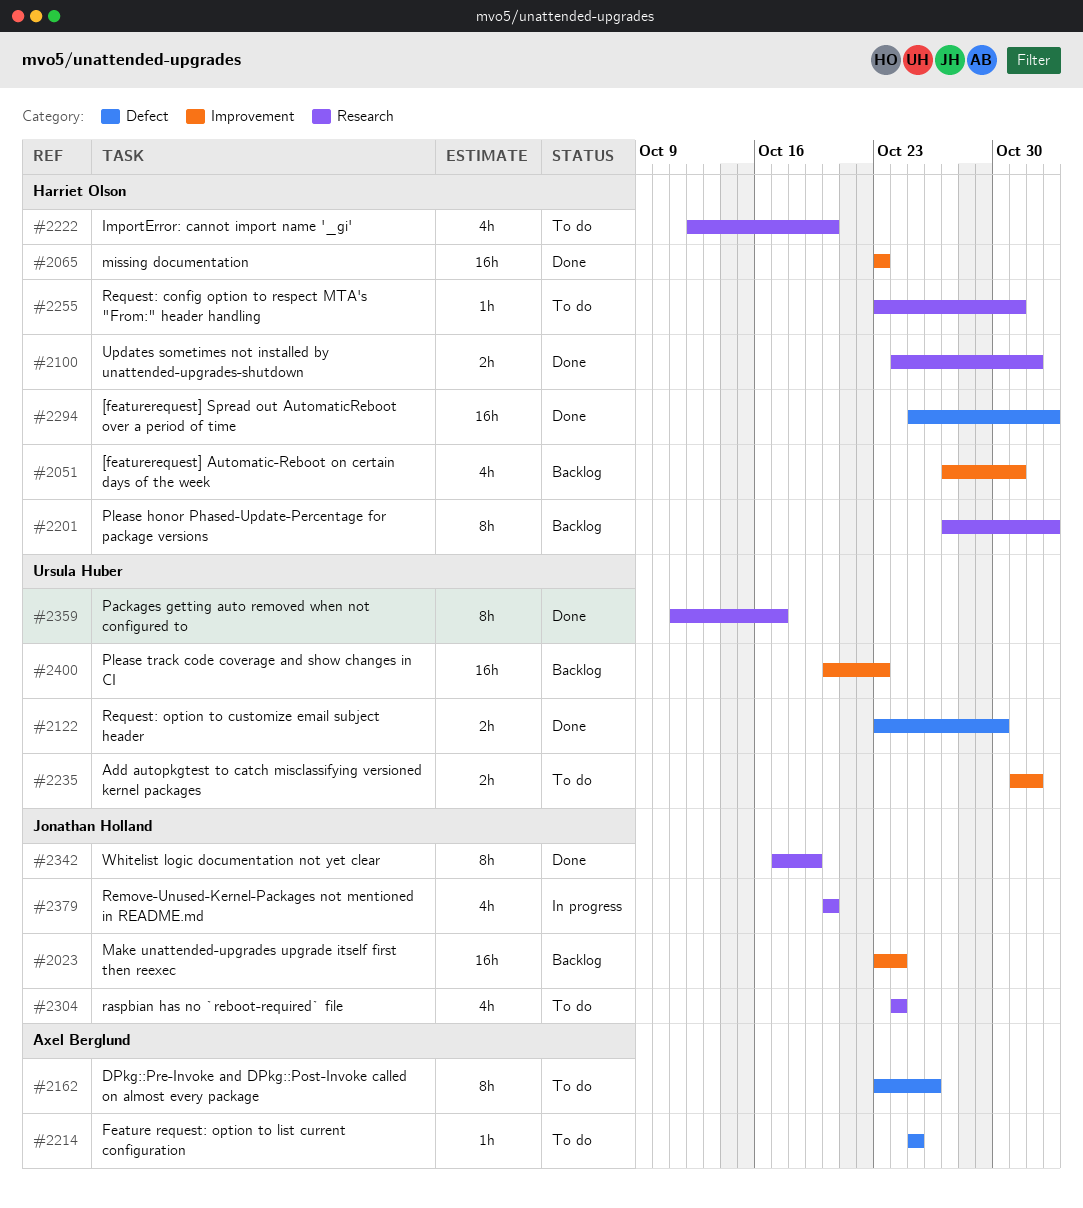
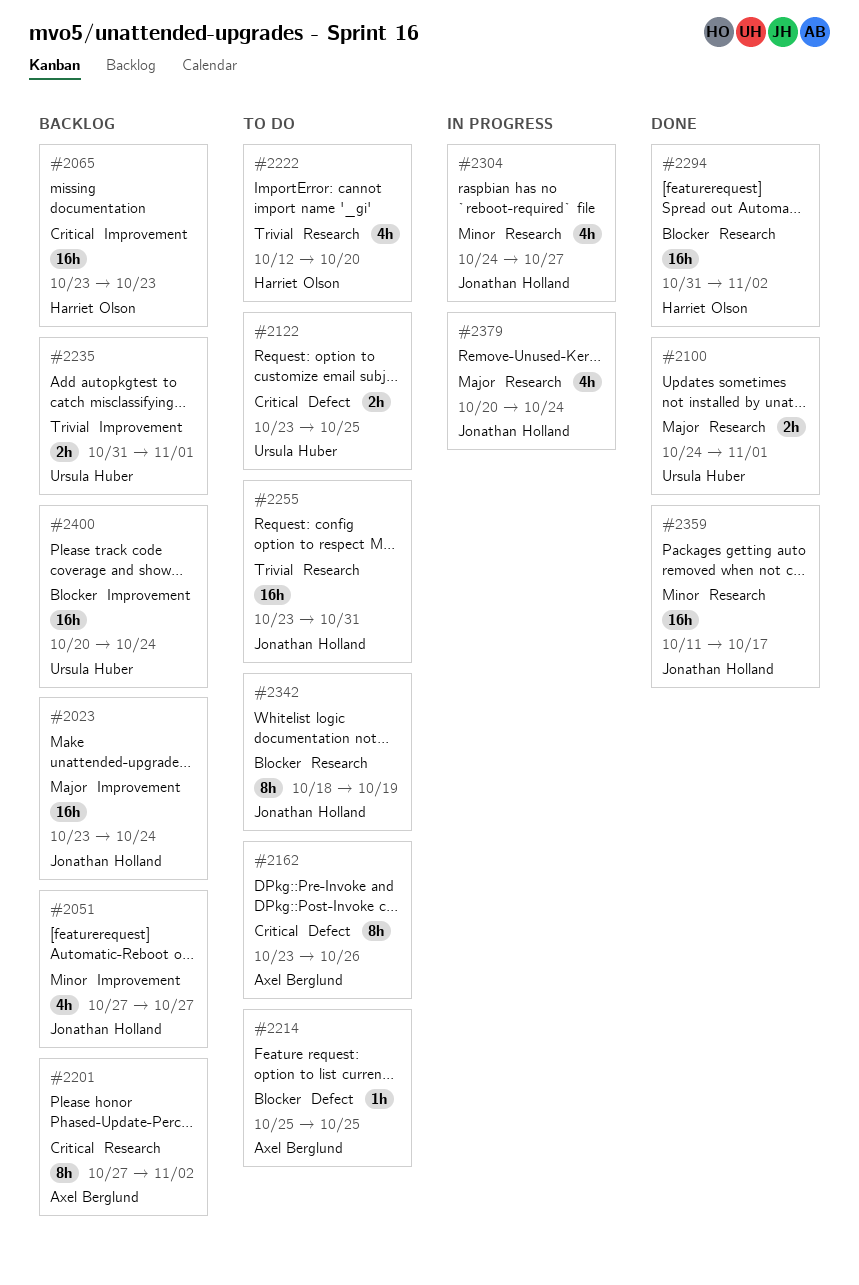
#2051, owner: Harriet Olson -> Jonathan Holland
#2051, due: Oct 31 -> Oct 27
#2065, status: Done -> Backlog
#2100, owner: Harriet Olson -> Ursula Huber
#2122, status: Done -> To do
#2122, due: Oct 30 -> Oct 25
#2201, owner: Harriet Olson -> Axel Berglund
#2235, status: To do -> Backlog
#2255, owner: Harriet Olson -> Jonathan Holland
#2255, estimate: 1h -> 16h
#2294, label: Defect -> Research
#2294, start: Oct 25 -> Oct 31
#2304, status: To do -> In progress
#2304, due: Oct 24 -> Oct 27
#2342, status: Done -> To do
#2342, start: Oct 17 -> Oct 18
#2359, owner: Ursula Huber -> Jonathan Holland
#2359, estimate: 8h -> 16h
#2379, due: Oct 20 -> Oct 24
#2400, due: Oct 23 -> Oct 24

